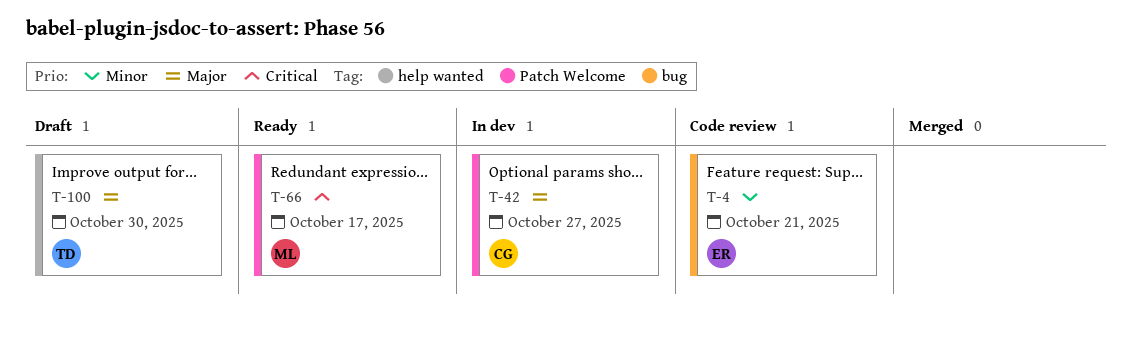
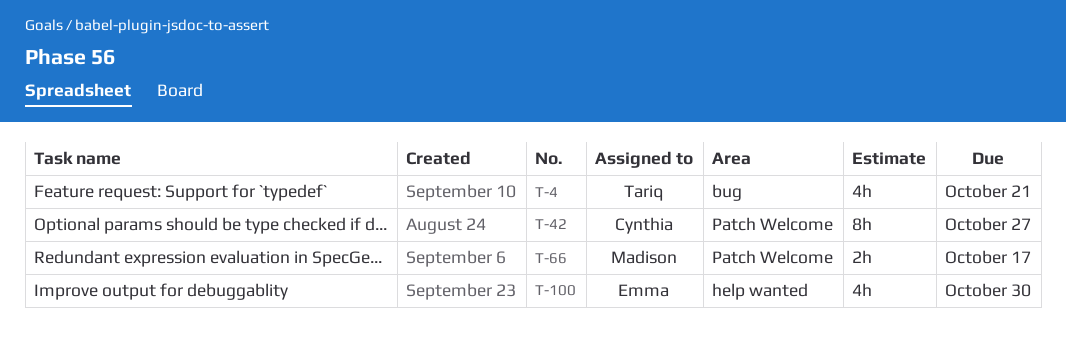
T-4, owner: Emma -> Tariq
T-100, owner: Tariq -> Emma

